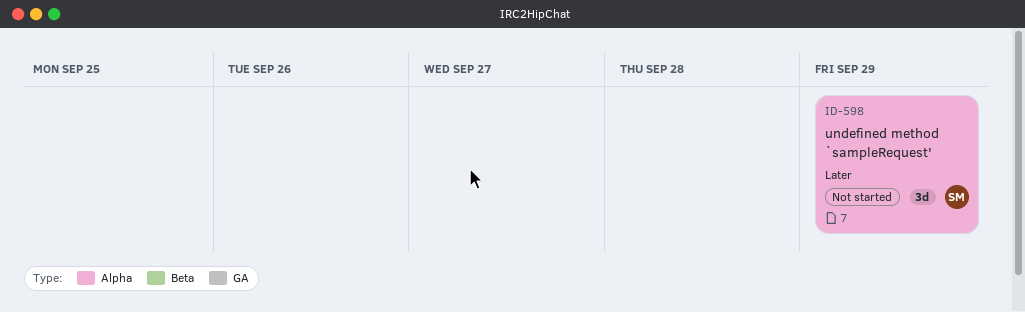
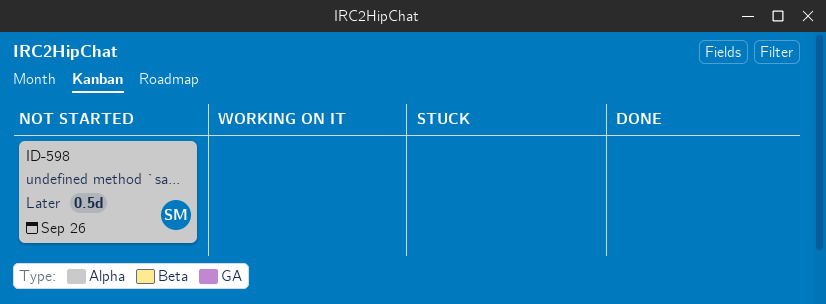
ID-598, estimate: 3d -> 0.5d
ID-598, due: Sep 29 -> Sep 26

